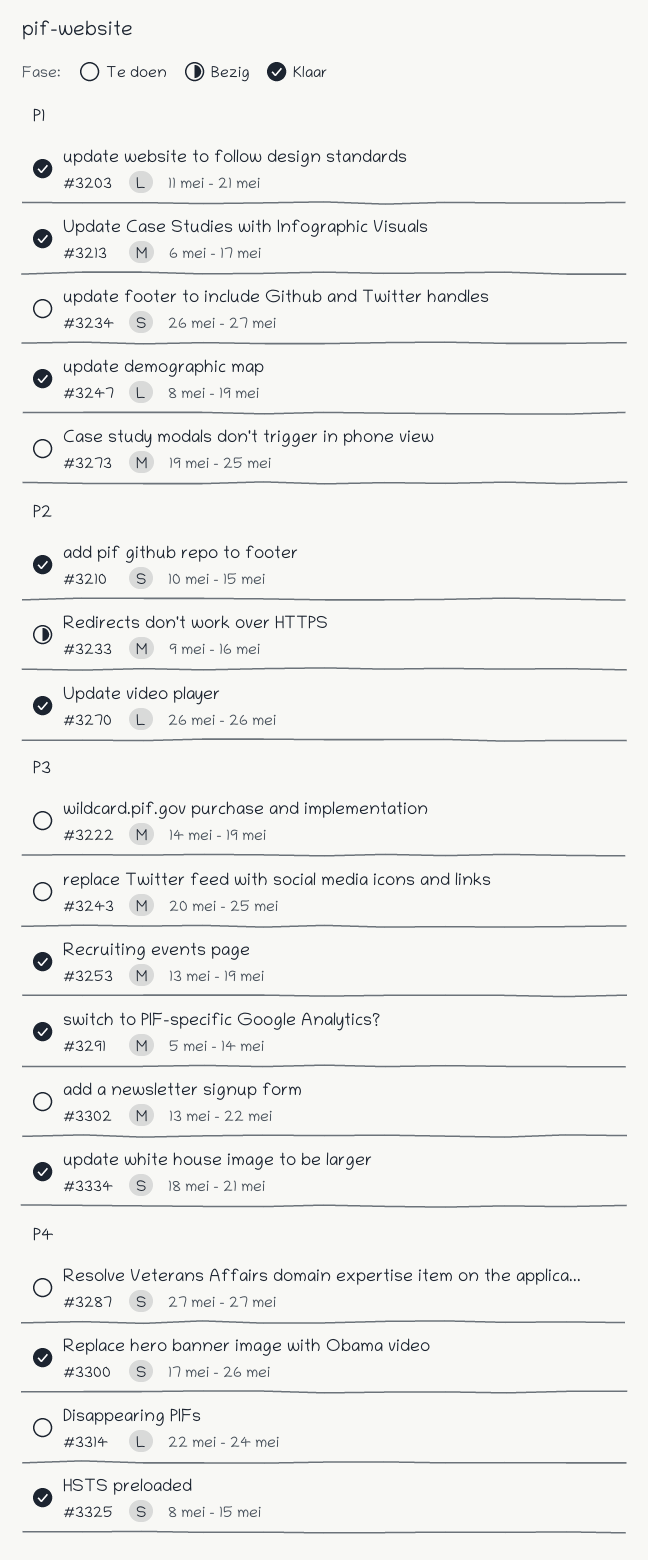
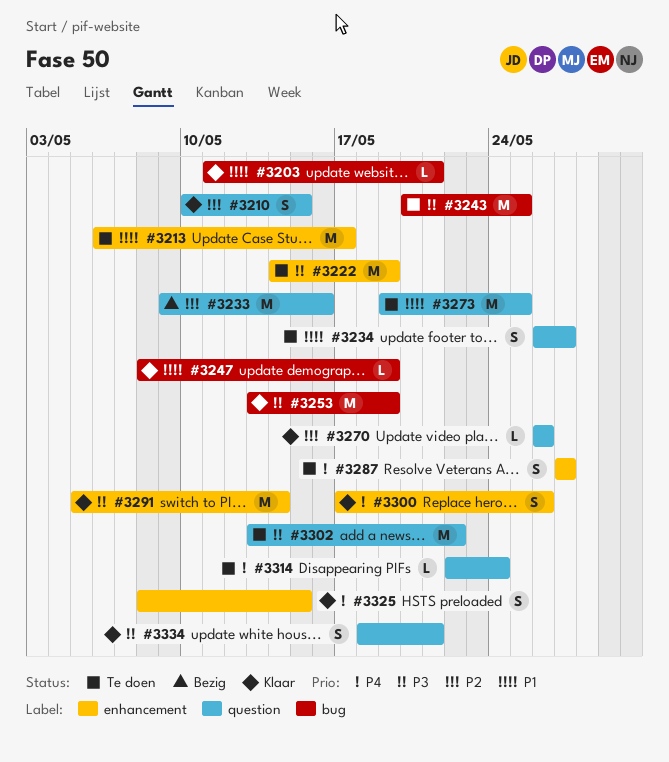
#3213, status: Klaar -> Te doen

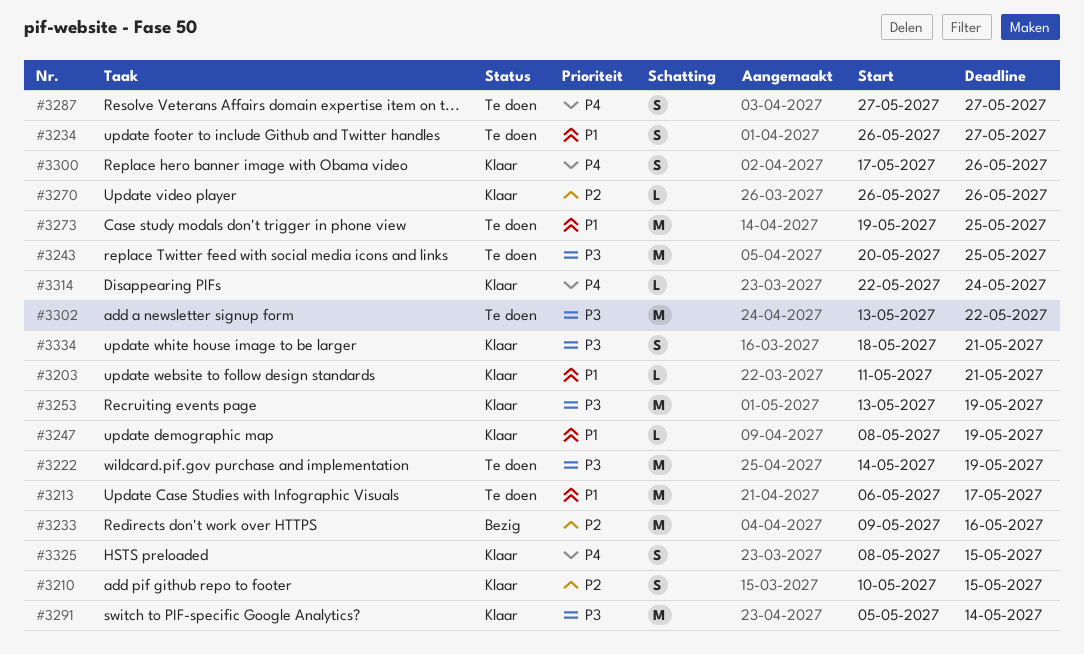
#3314, status: Te doen -> Klaar

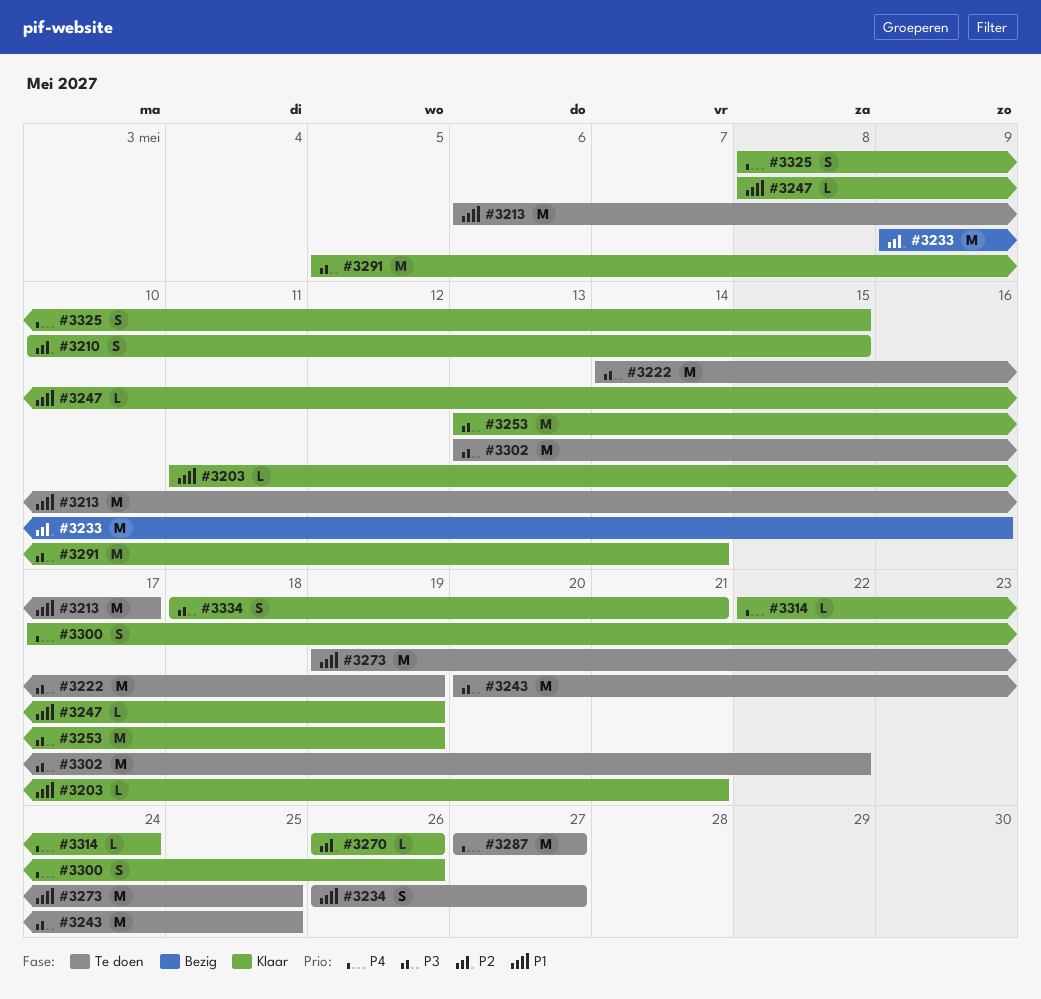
#3287, estimate: S -> M

